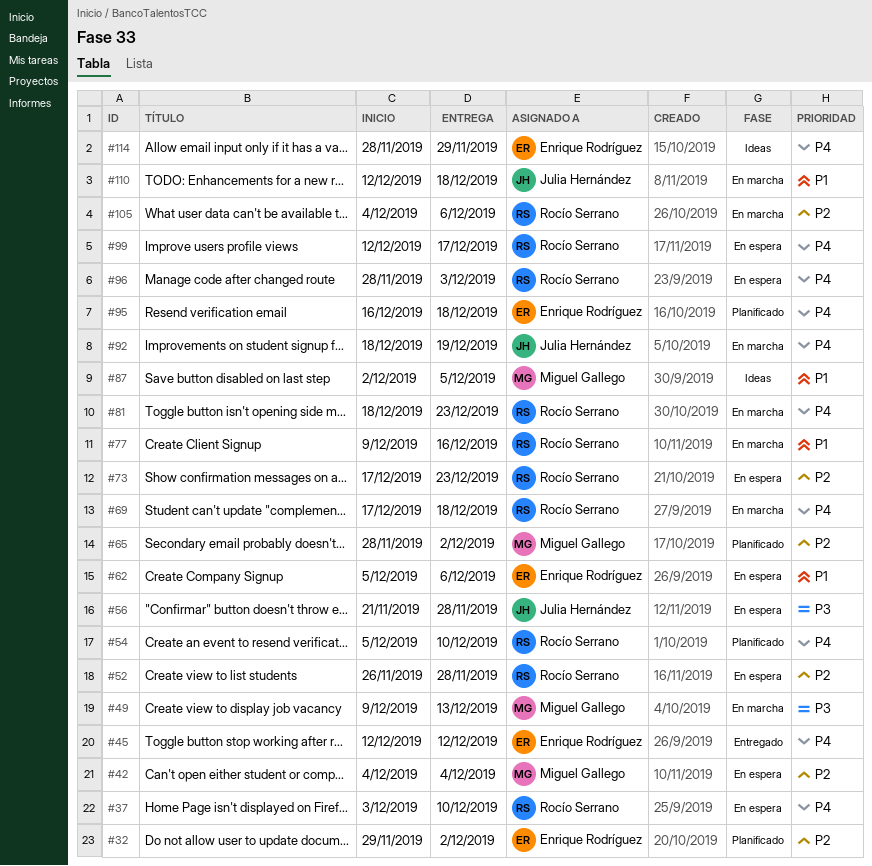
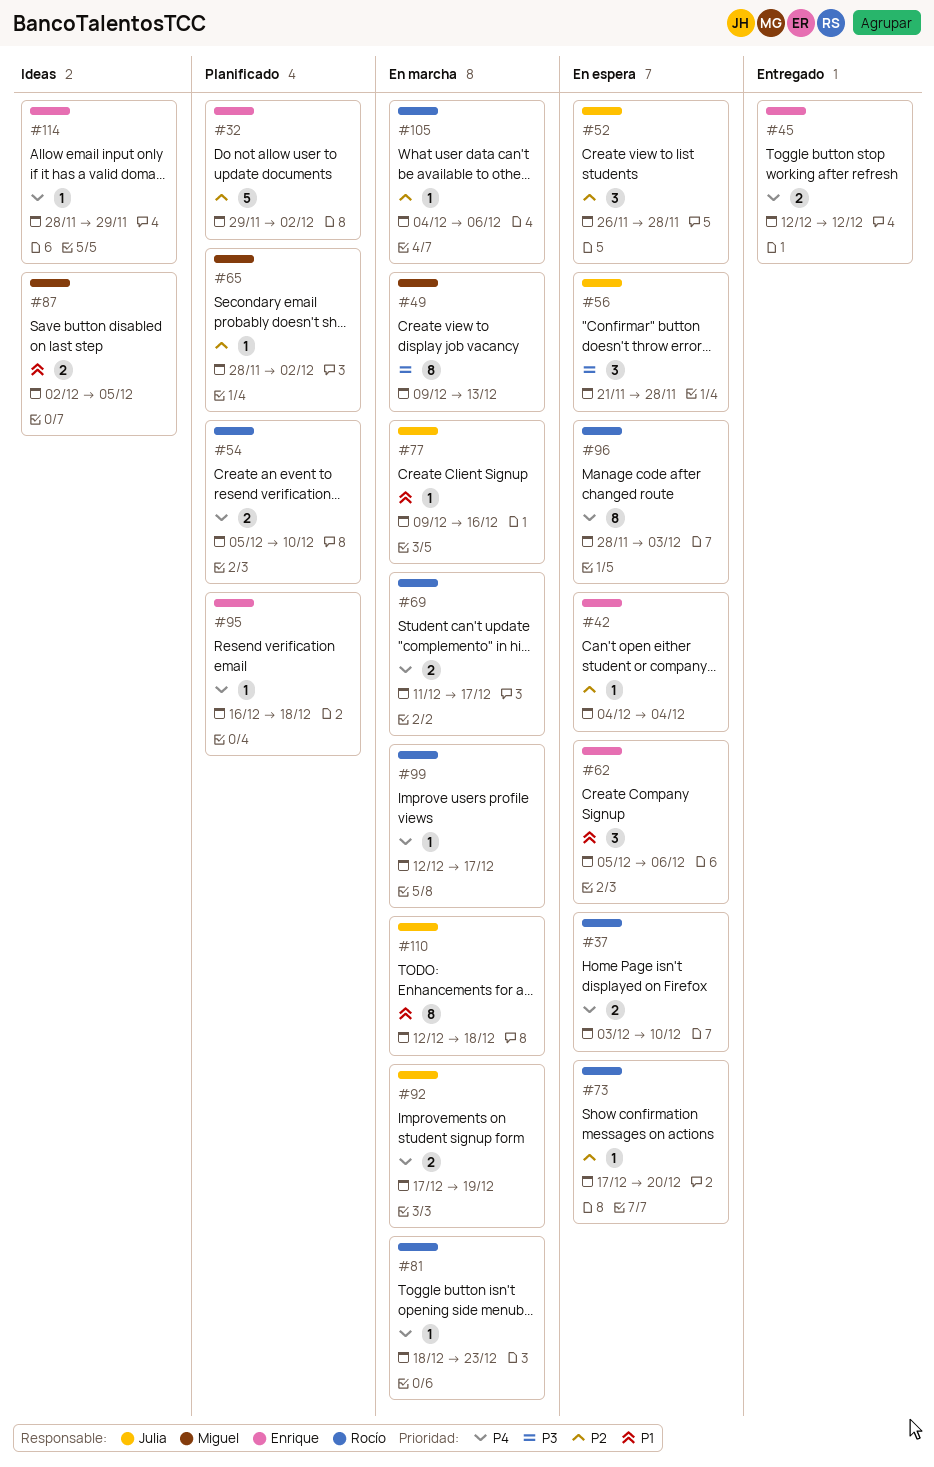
#42, owner: Miguel Gallego -> Enrique Rodríguez
#52, owner: Rocío Serrano -> Julia Hernández
#69, start: Dec 17 -> Dec 11
#69, due: Dec 18 -> Dec 17
#73, due: Dec 23 -> Dec 20
#77, owner: Rocío Serrano -> Julia Hernández
#92, start: Dec 18 -> Dec 17
#99, status: En espera -> En marcha

